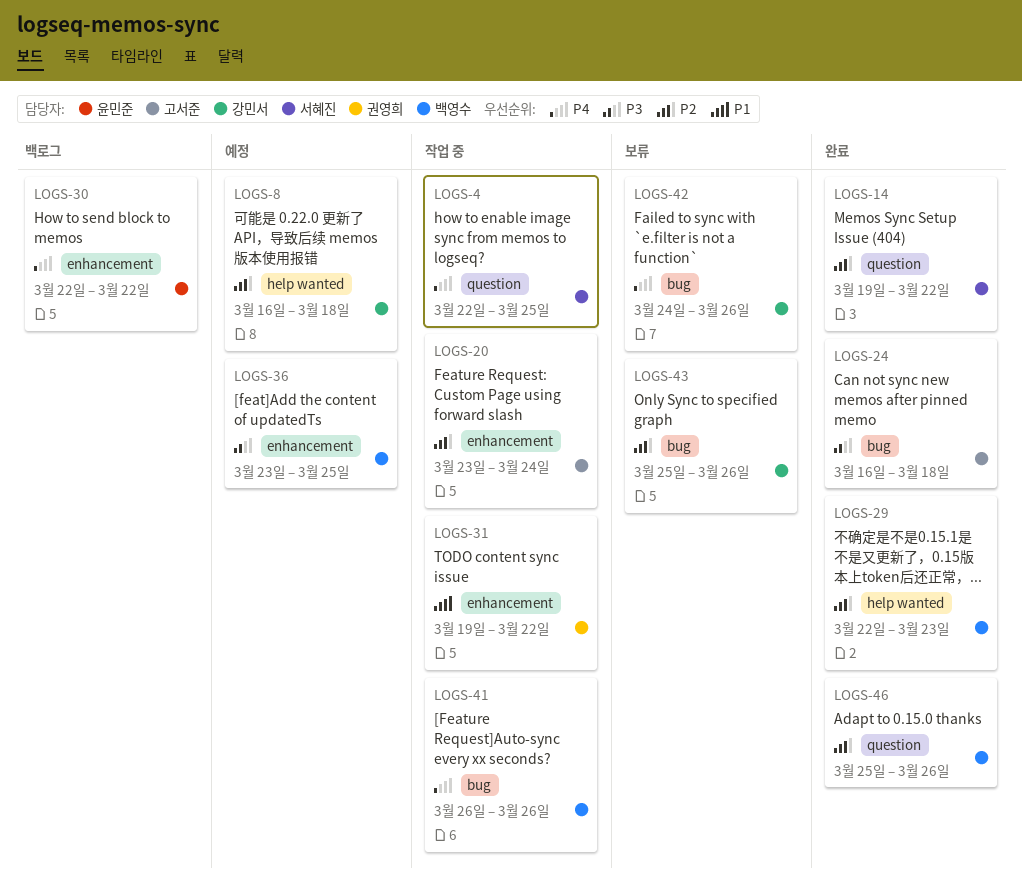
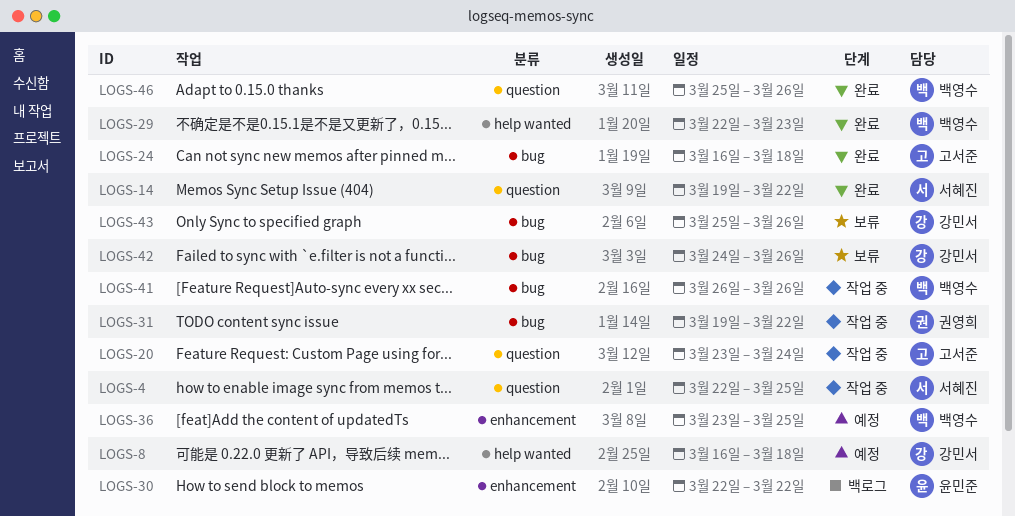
LOGS-20, label: enhancement -> question
LOGS-31, label: enhancement -> bug

